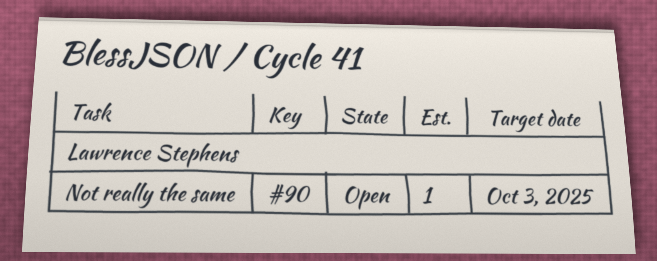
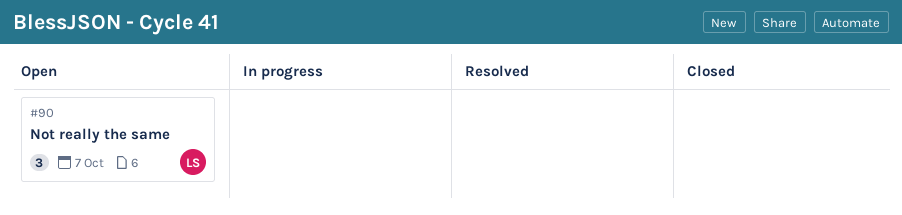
#90, estimate: 1 -> 3
#90, due: Oct 3 -> Oct 7

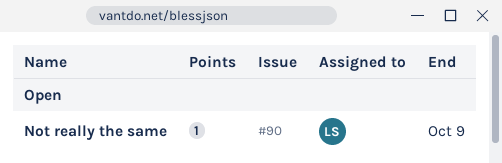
#90, estimate: 3 -> 1
#90, due: Oct 7 -> Oct 9

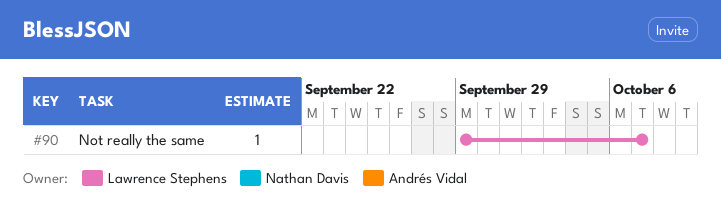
#90, due: Oct 9 -> Oct 7

